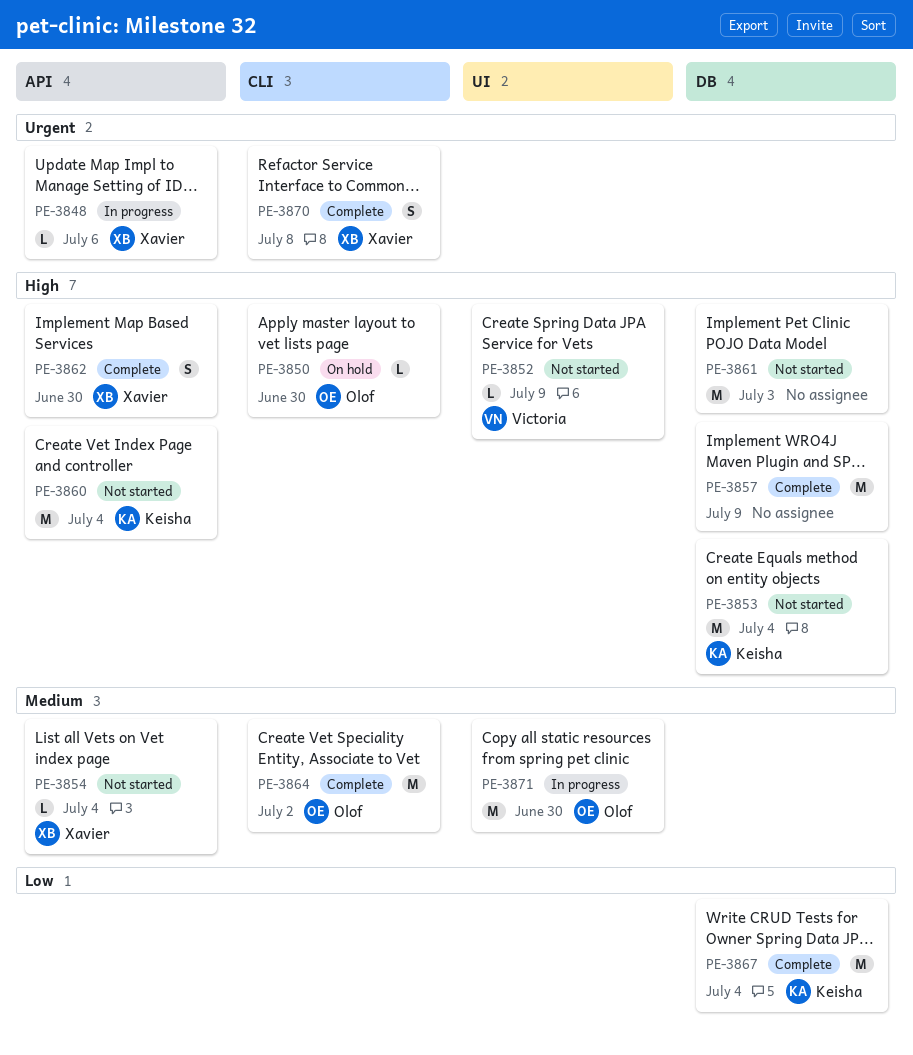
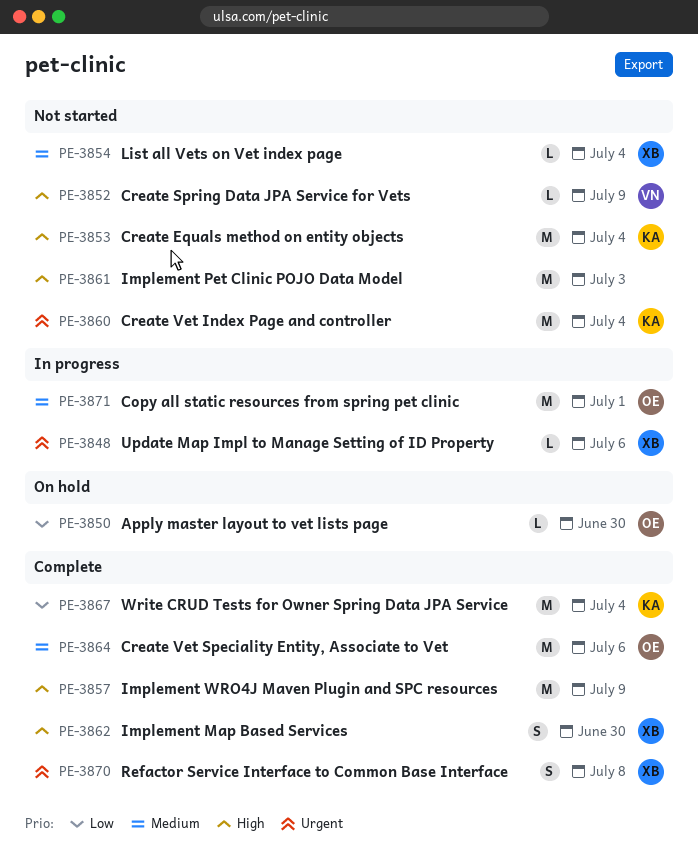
PE-3850, priority: High -> Low
PE-3860, priority: High -> Urgent
PE-3864, due: Jul 2 -> Jul 6
PE-3871, due: Jun 30 -> Jul 1

